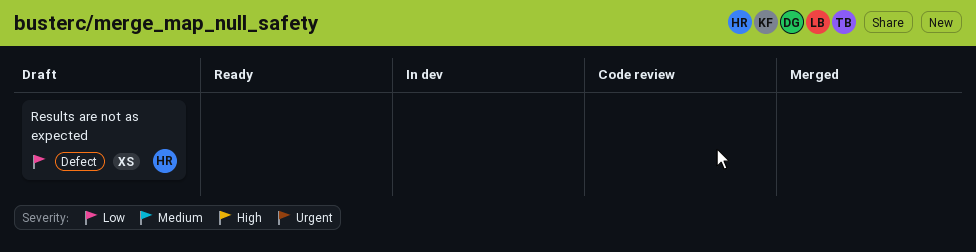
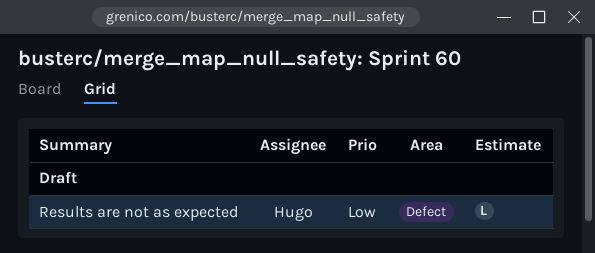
Results are not as expected, estimate: XS -> L

